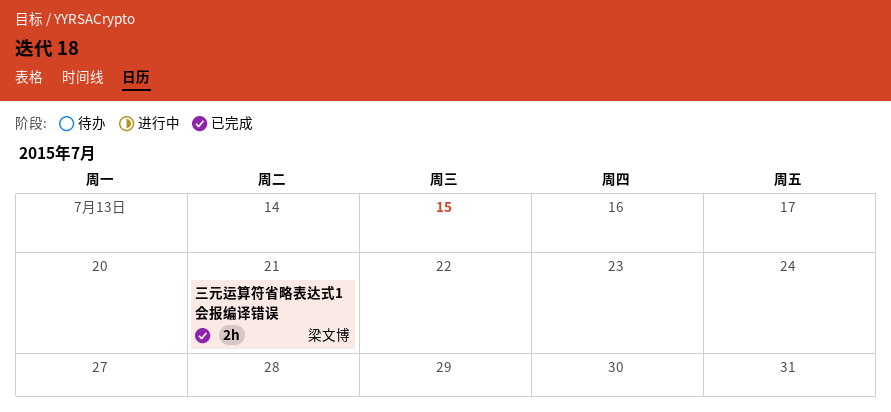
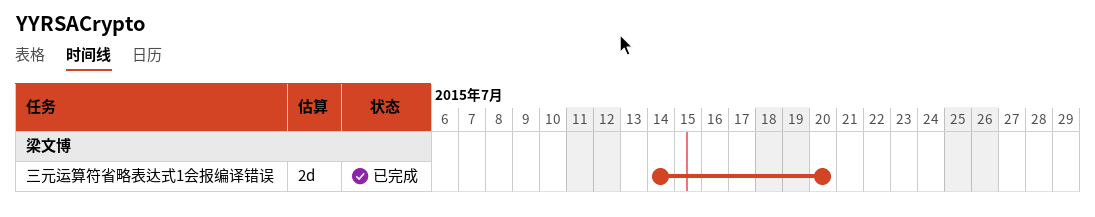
三元运算符省略表达式1会报编译错误, estimate: 2h -> 2d
三元运算符省略表达式1会报编译错误, due: Jul 21 -> Jul 20

